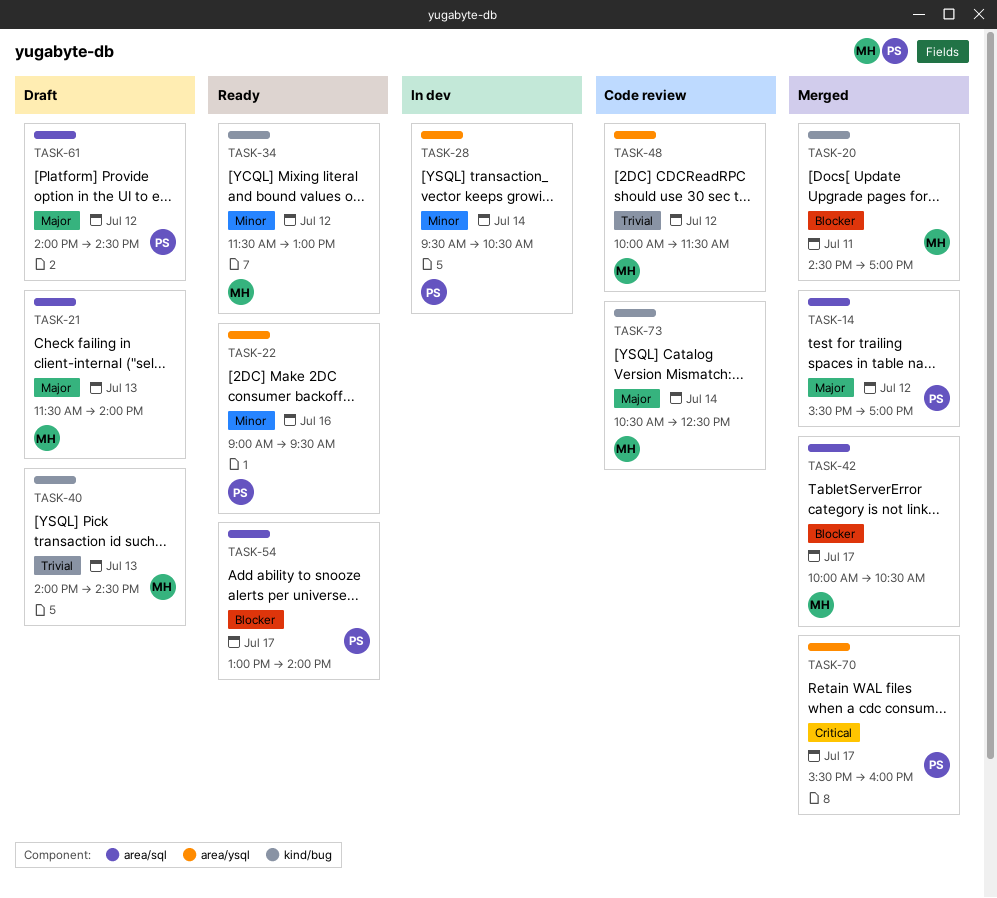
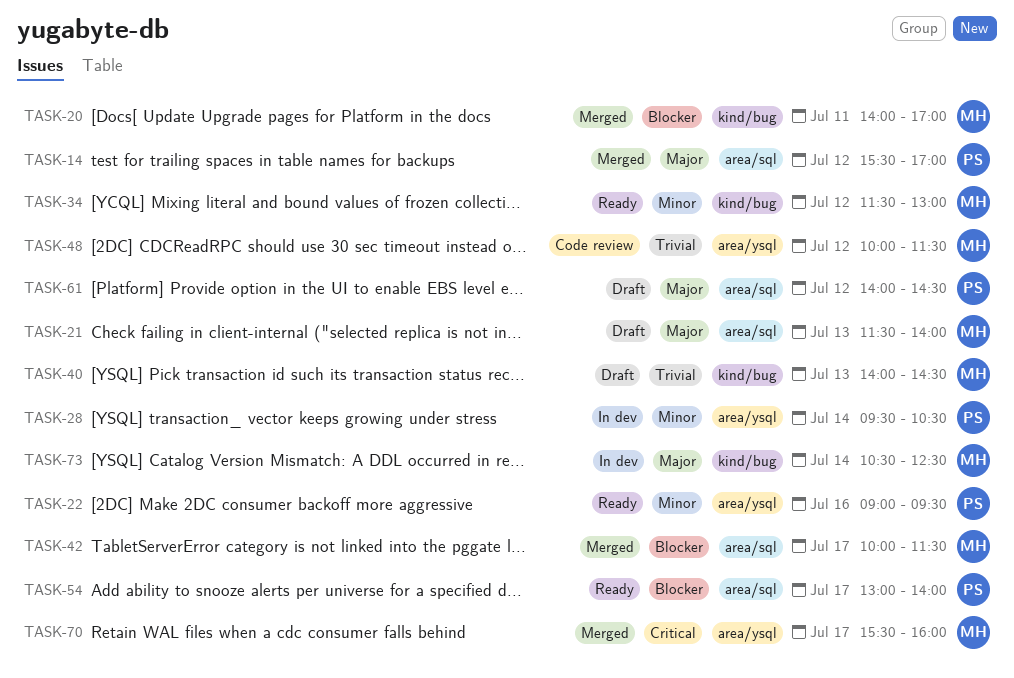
TASK-20, begins: 14:30 -> 14:00
TASK-42, ends: 10:30 -> 11:30
TASK-70, owner: PS -> MH
TASK-73, status: Code review -> In dev

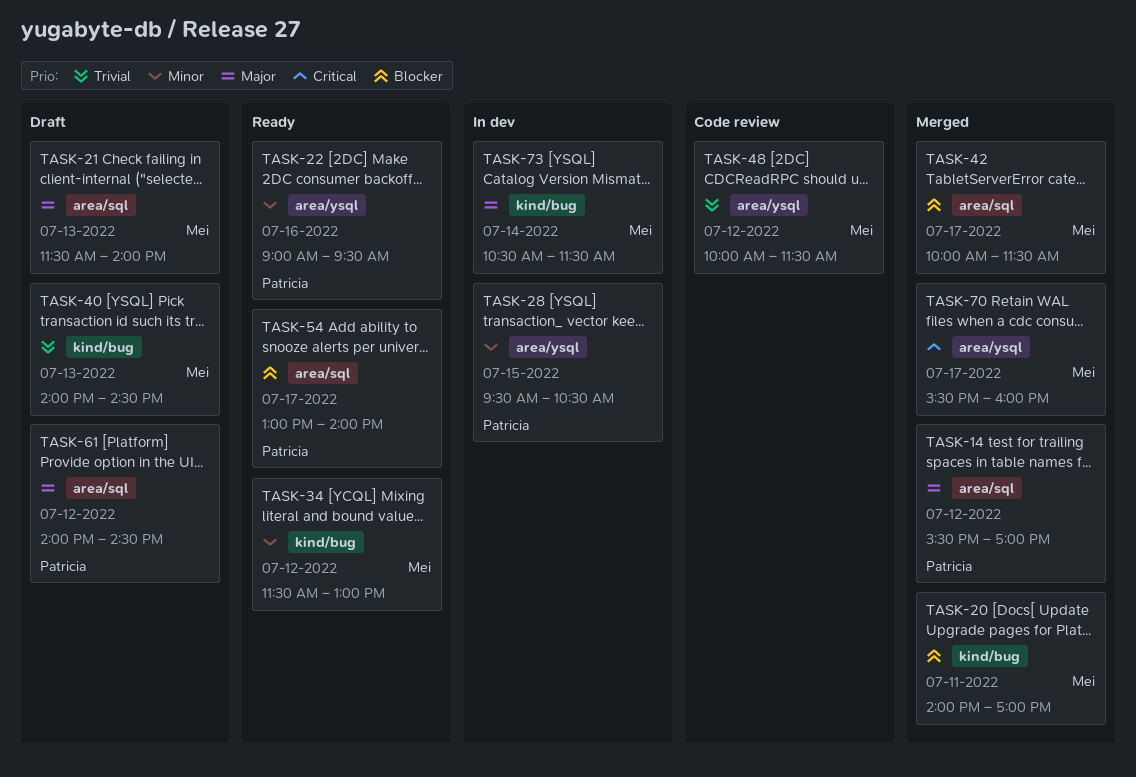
TASK-28, day: Jul 14 -> Jul 15
TASK-73, ends: 12:30 -> 11:30

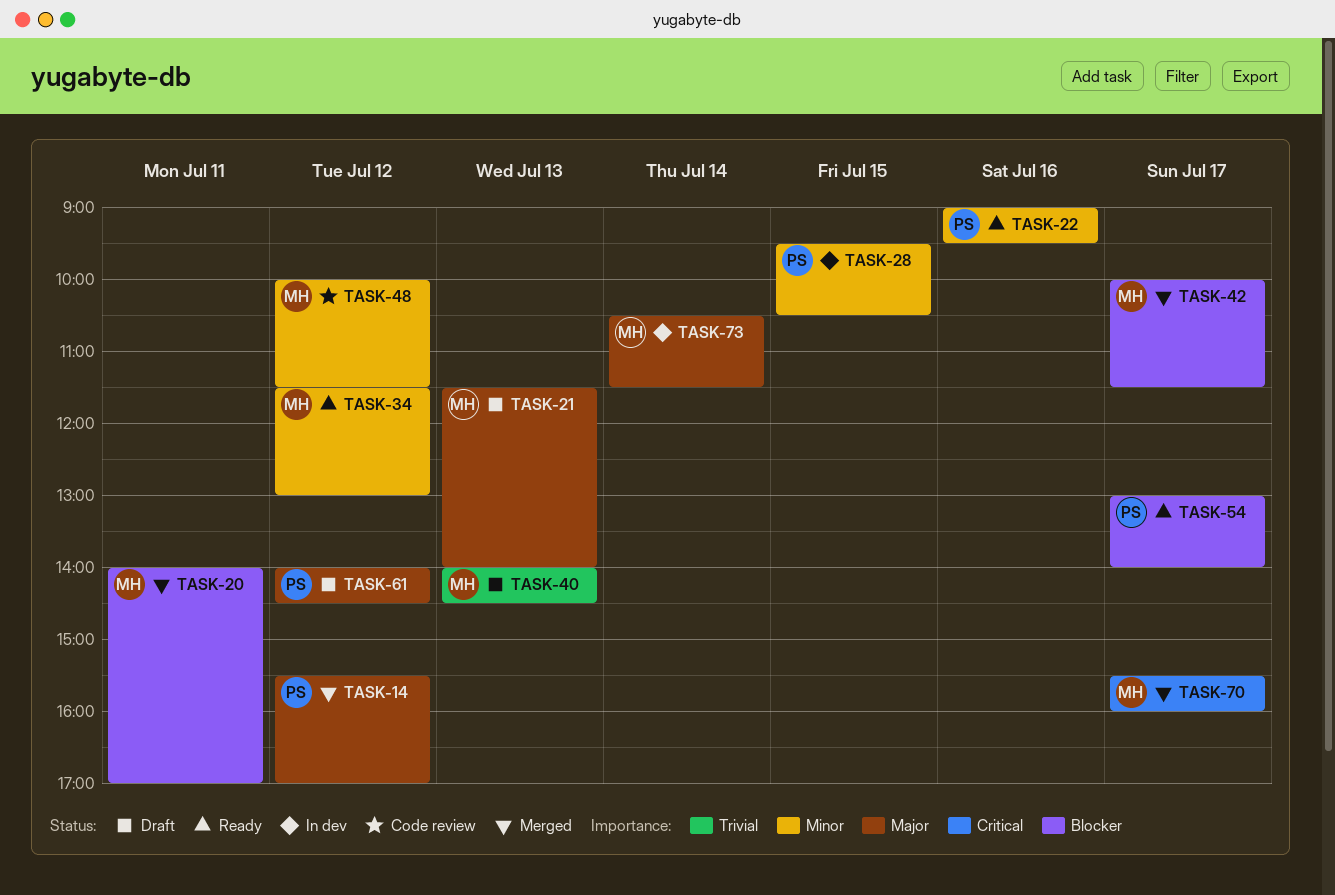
TASK-48, priority: Trivial -> Minor

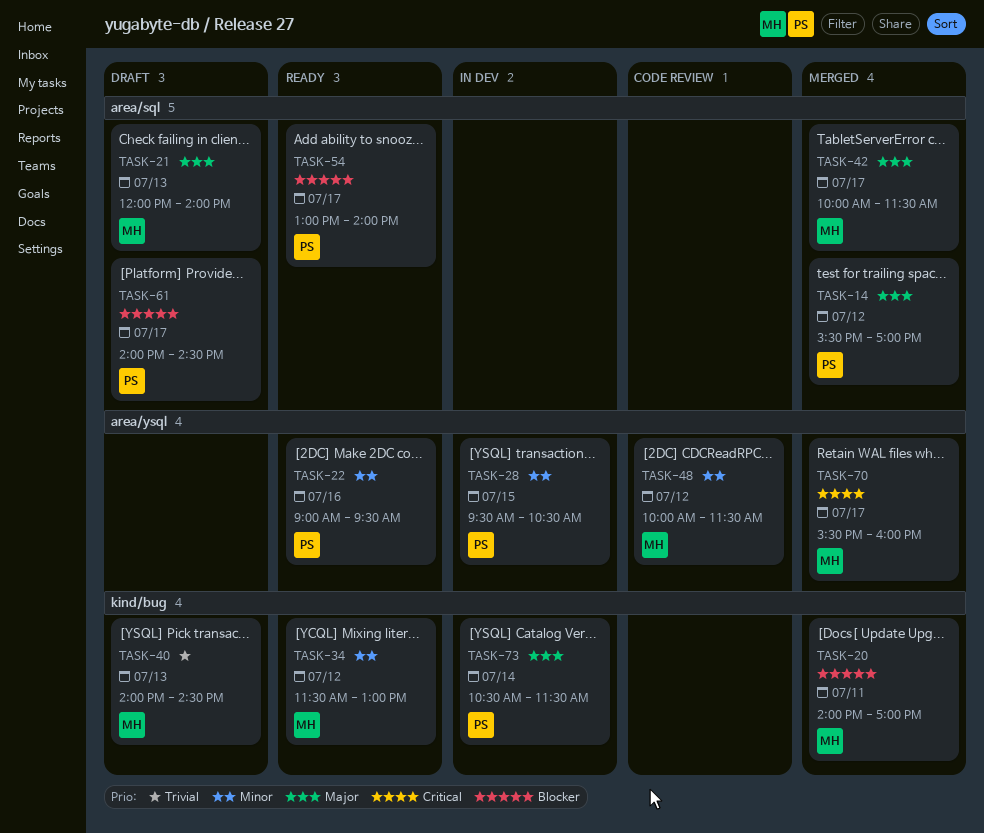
TASK-21, begins: 11:30 -> 12:00
TASK-42, priority: Blocker -> Major
TASK-61, priority: Major -> Blocker
TASK-61, day: Jul 12 -> Jul 17
TASK-73, owner: MH -> PS

